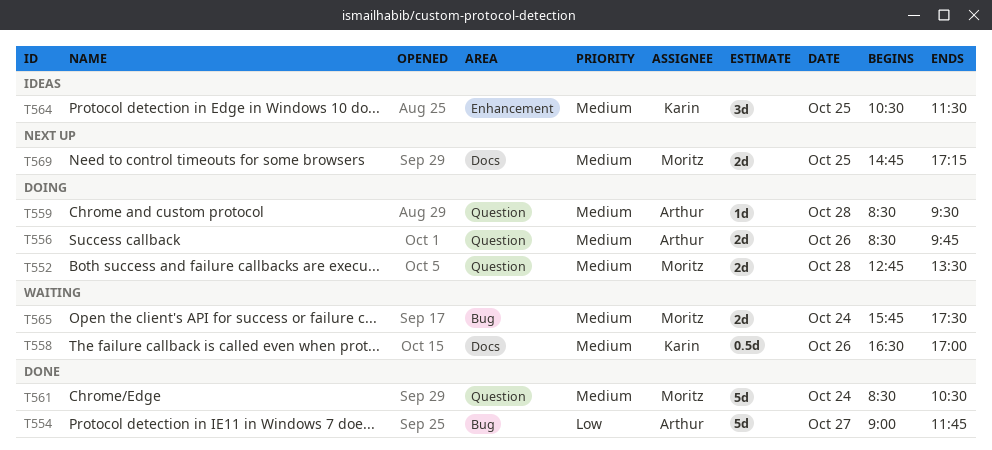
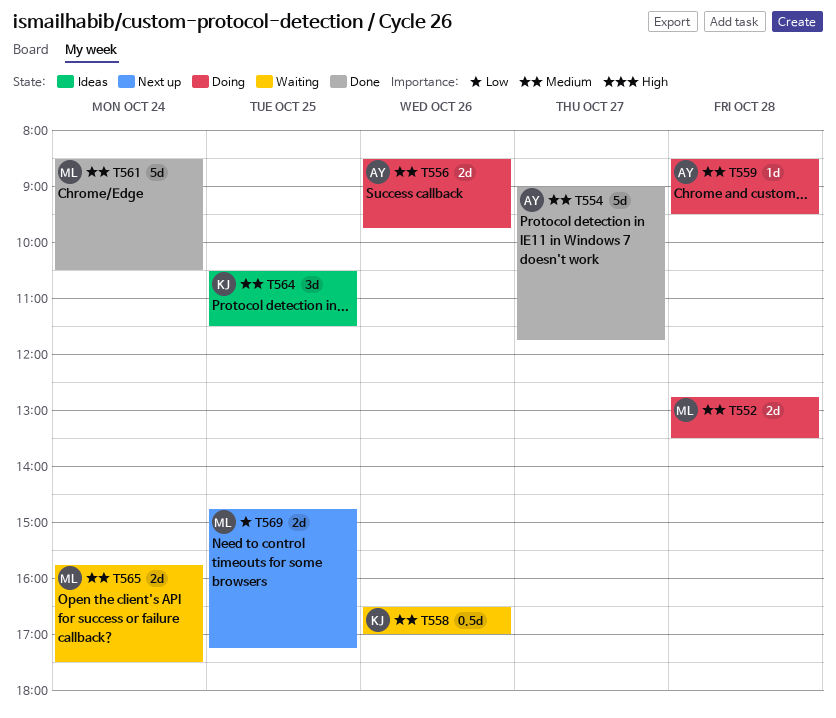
T554, priority: Low -> Medium
T569, priority: Medium -> Low

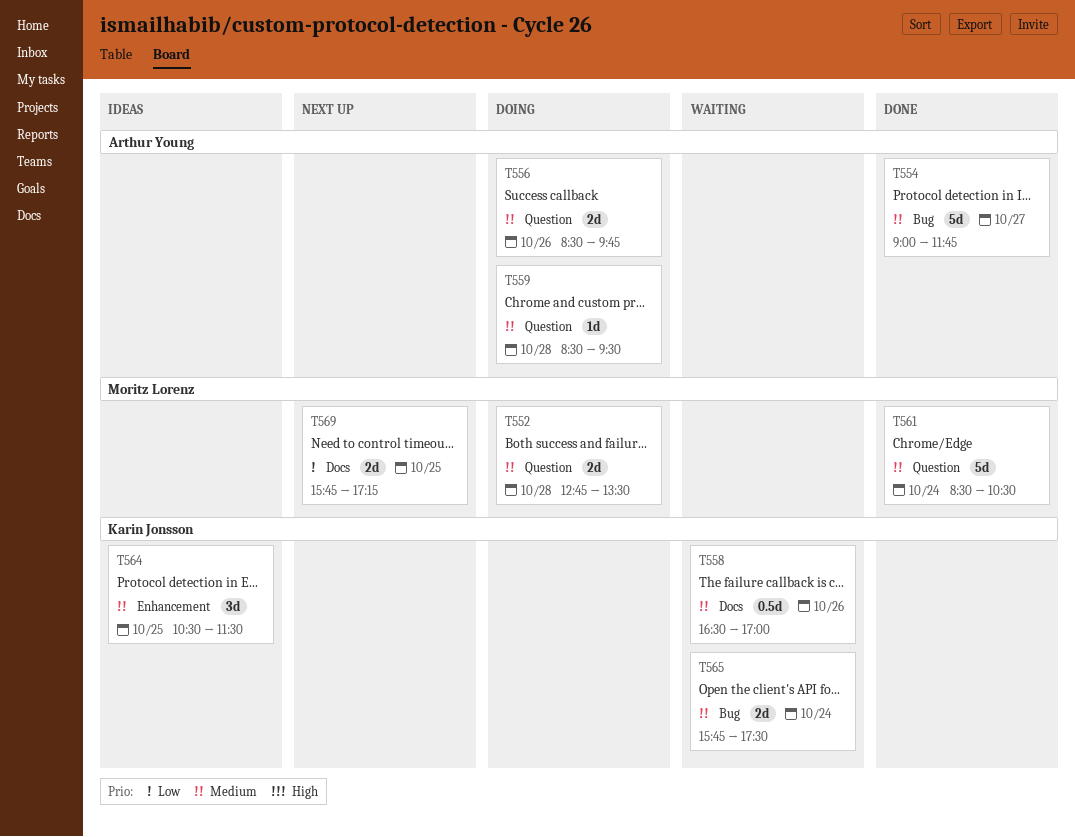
T565, owner: Moritz Lorenz -> Karin Jonsson
T569, begins: 14:45 -> 15:45

